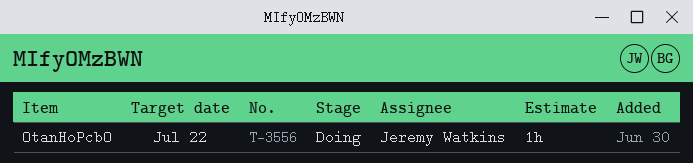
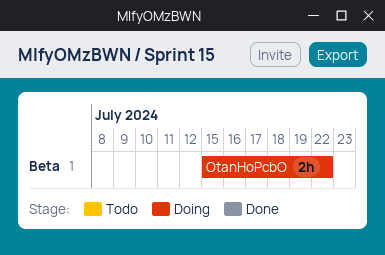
OtanHoPcbO, estimate: 1h -> 2h

